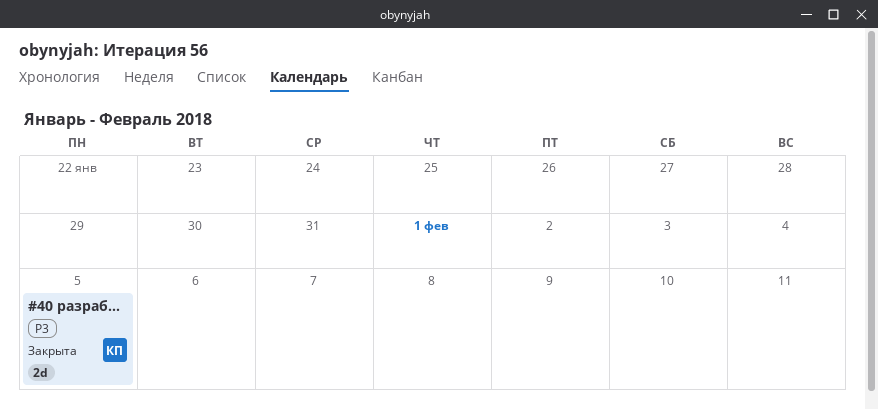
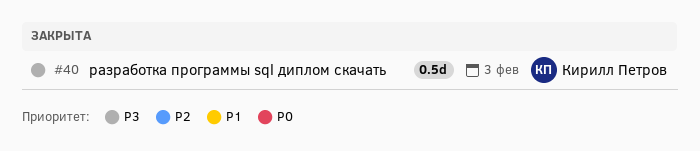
#40, estimate: 2d -> 0.5d
#40, due: Feb 5 -> Feb 3

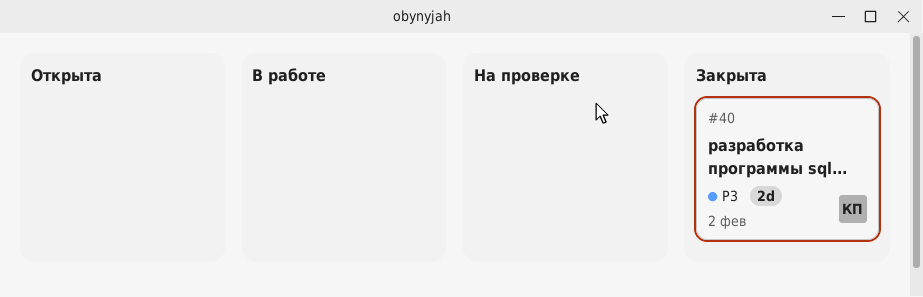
#40, estimate: 0.5d -> 2d
#40, due: Feb 3 -> Feb 2

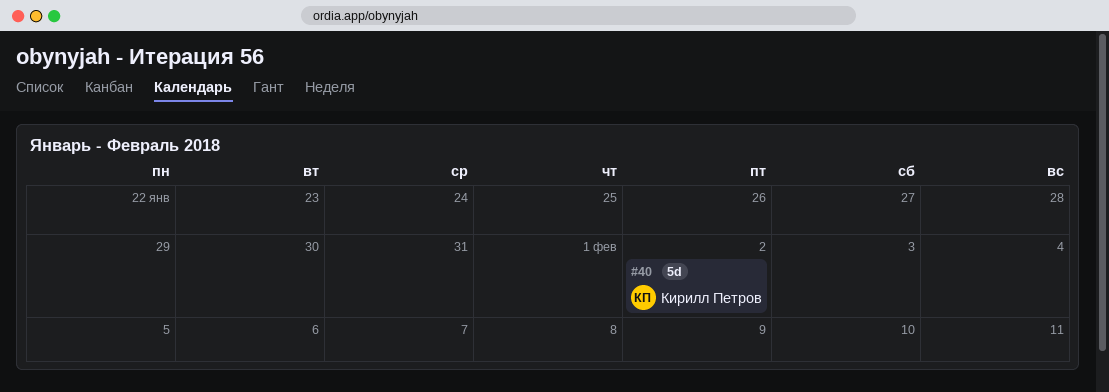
#40, estimate: 2d -> 5d

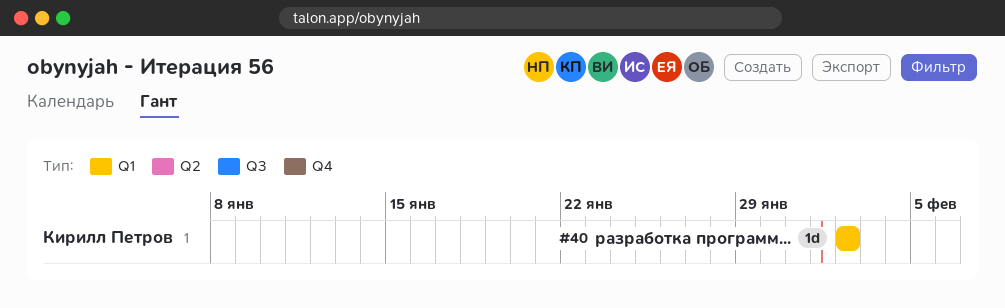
#40, estimate: 5d -> 1d

